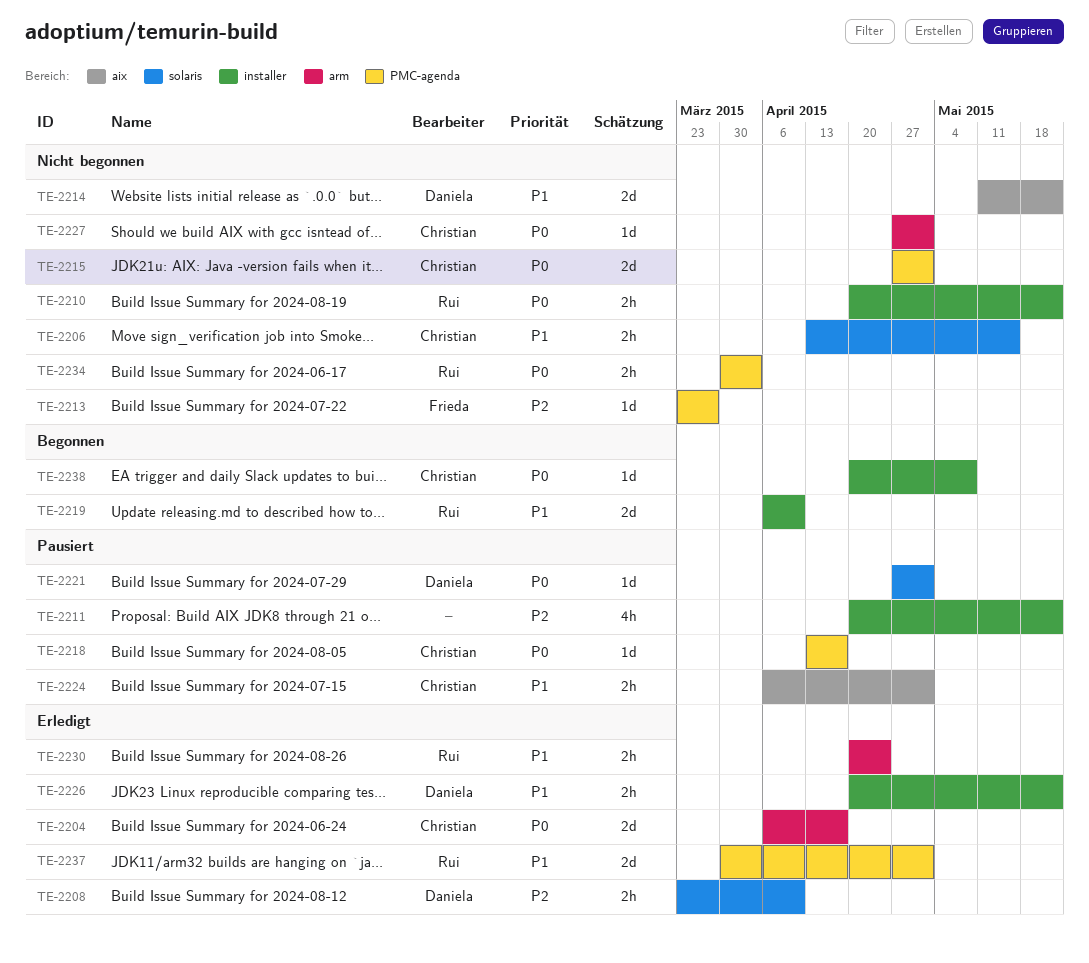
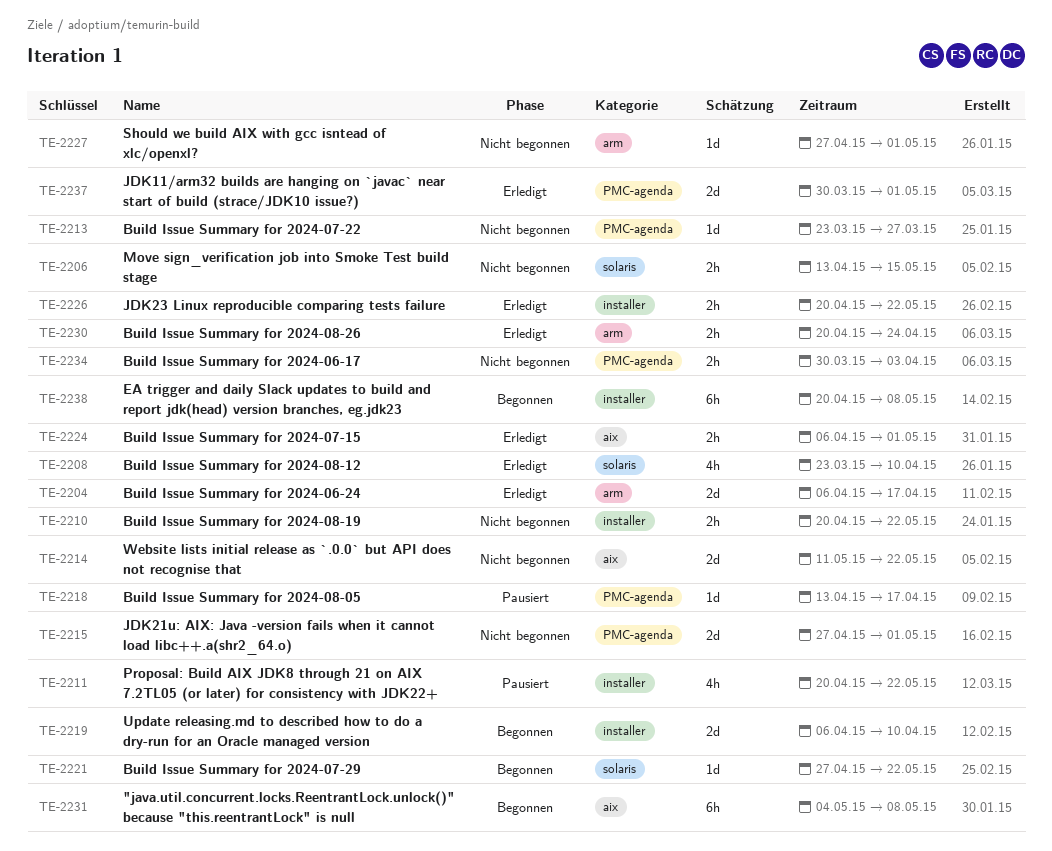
TE-2208, estimate: 2h -> 4h
TE-2221, status: Pausiert -> Begonnen
TE-2221, due: May 1 -> May 22
TE-2224, status: Pausiert -> Erledigt
TE-2231: none -> present
TE-2238, estimate: 1d -> 6h

